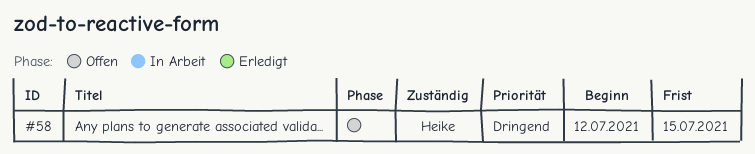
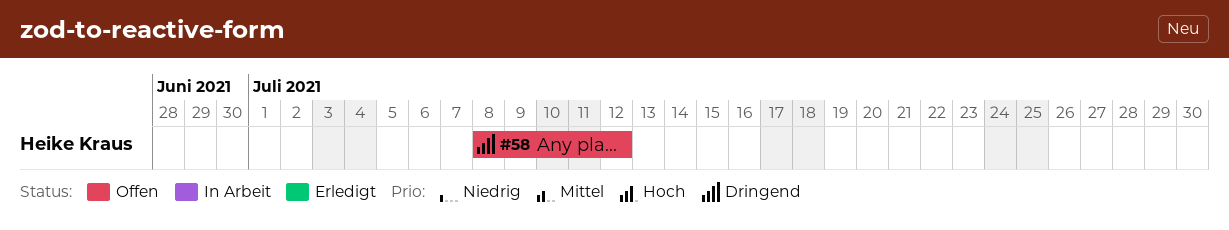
#58, start: Jul 12 -> Jul 8
#58, due: Jul 15 -> Jul 12

